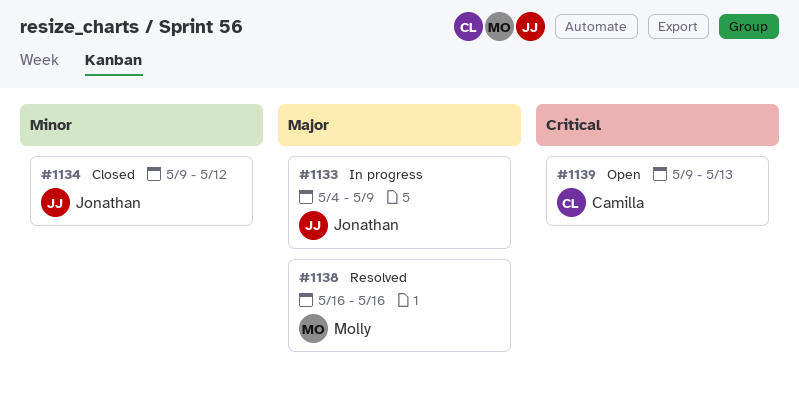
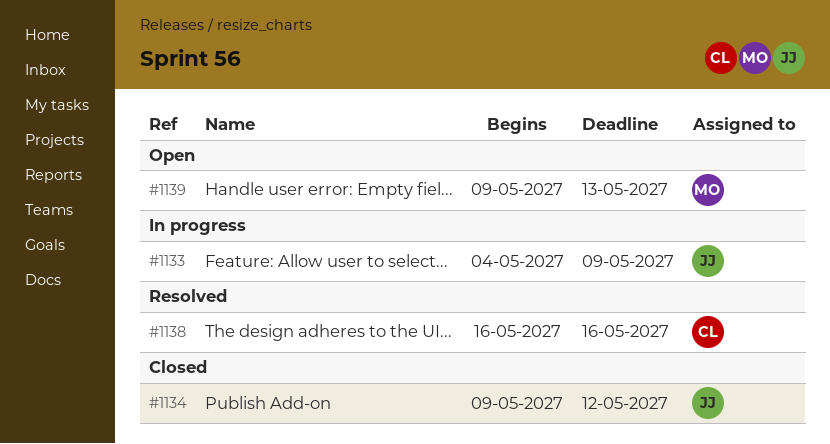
#1138, owner: Molly -> Camilla
#1139, owner: Camilla -> Molly

